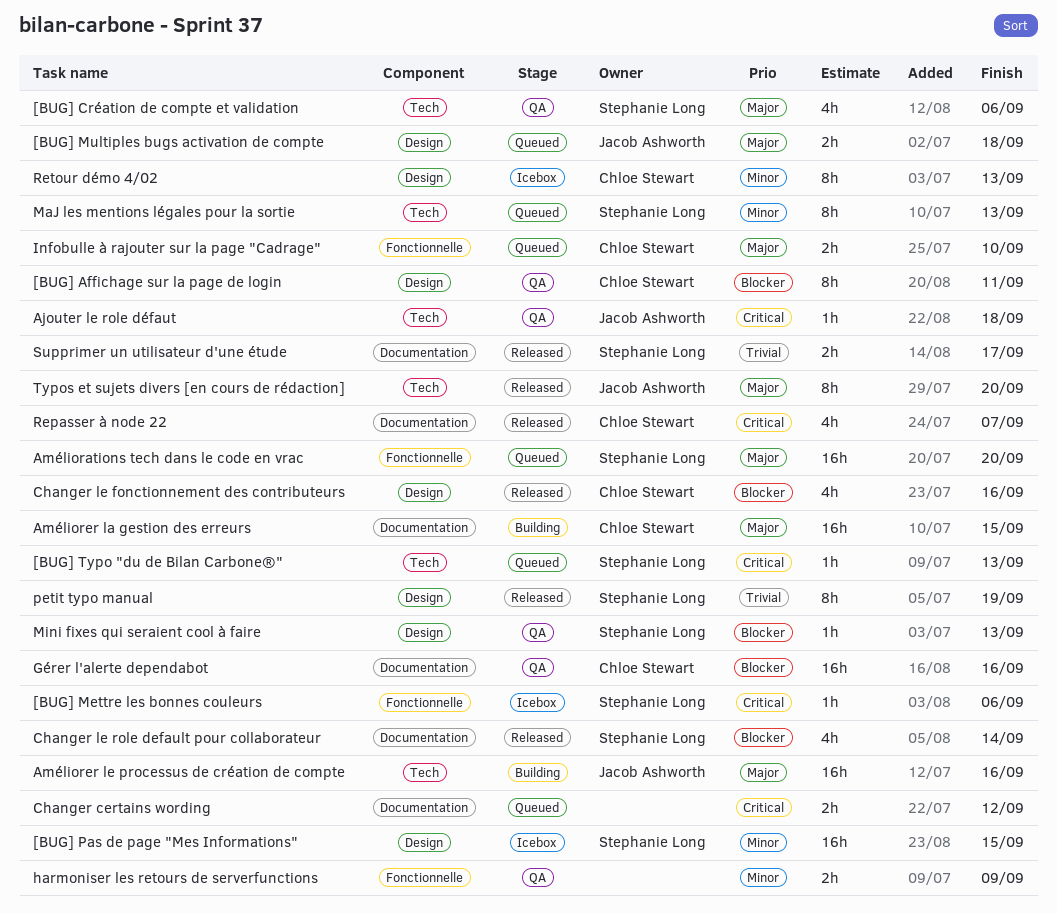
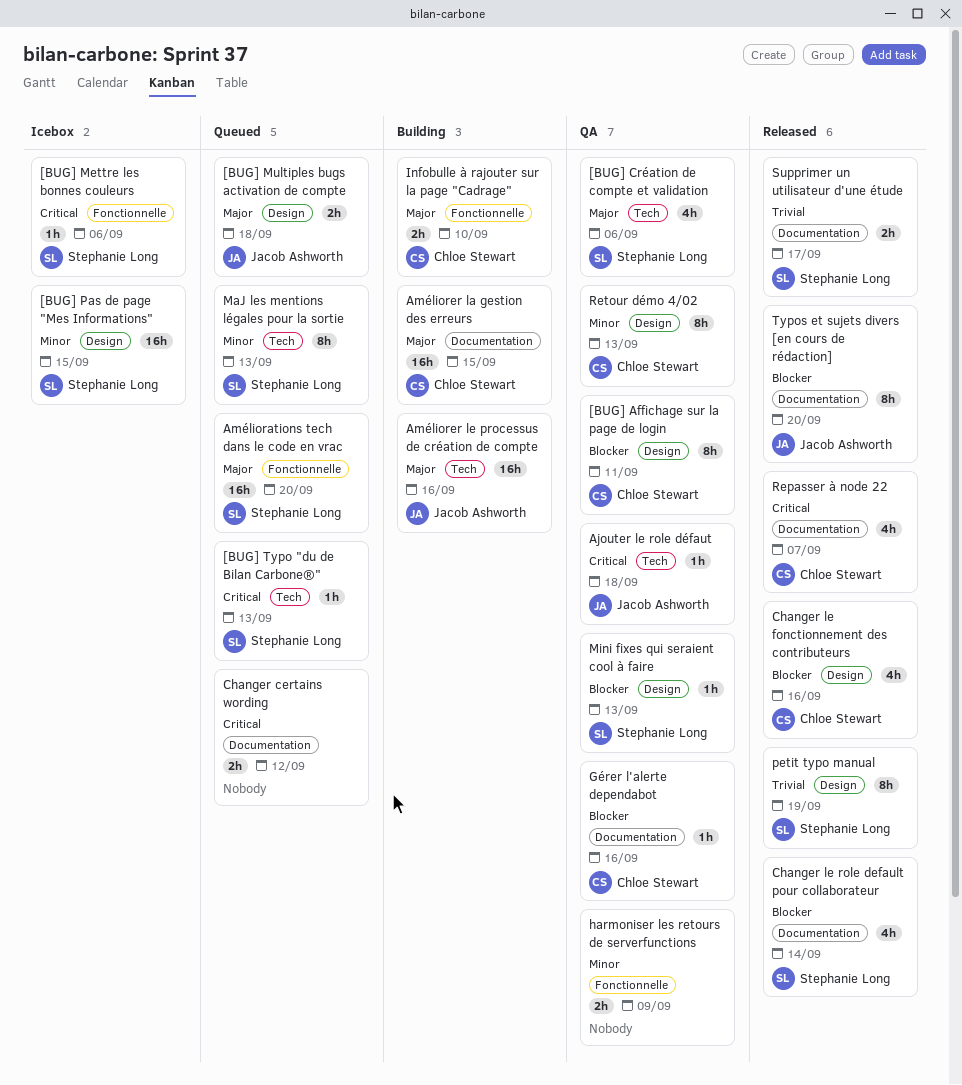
Gérer l'alerte dependabot, estimate: 16h -> 1h
Infobulle à rajouter sur la page "Cadrage", status: Queued -> Building
Retour démo 4/02, status: Icebox -> QA
Typos et sujets divers [en cours de rédaction], priority: Major -> Blocker
Typos et sujets divers [en cours de rédaction], label: Tech -> Documentation

